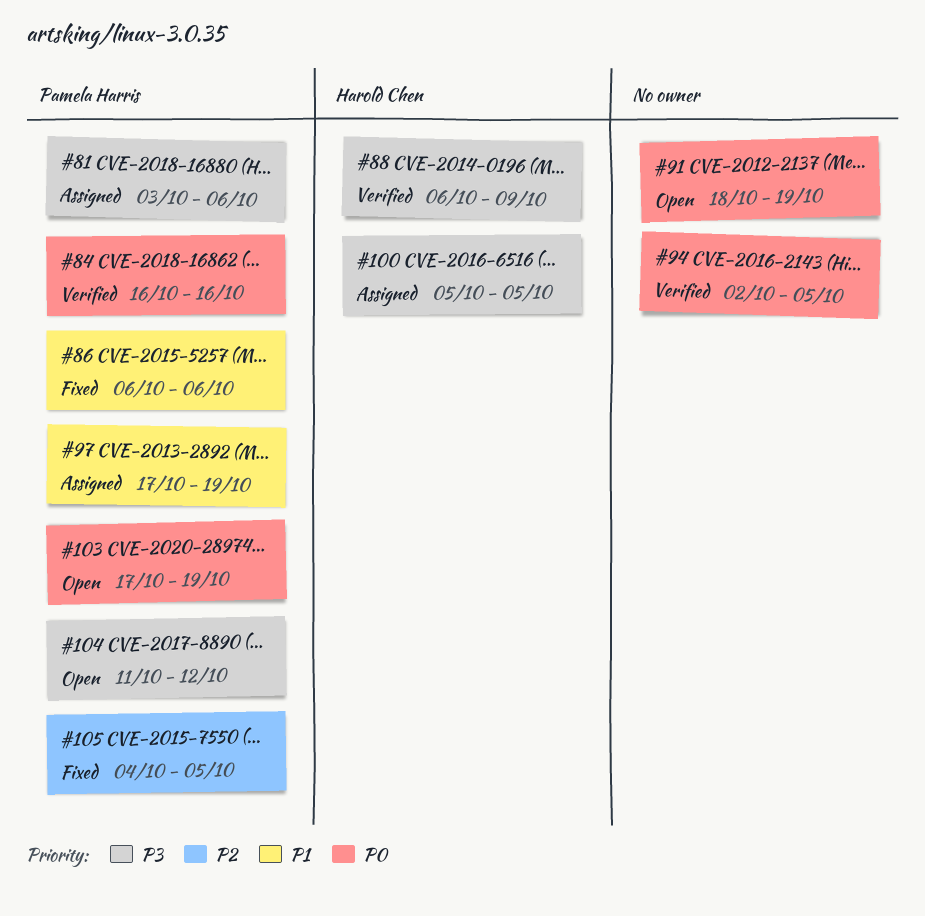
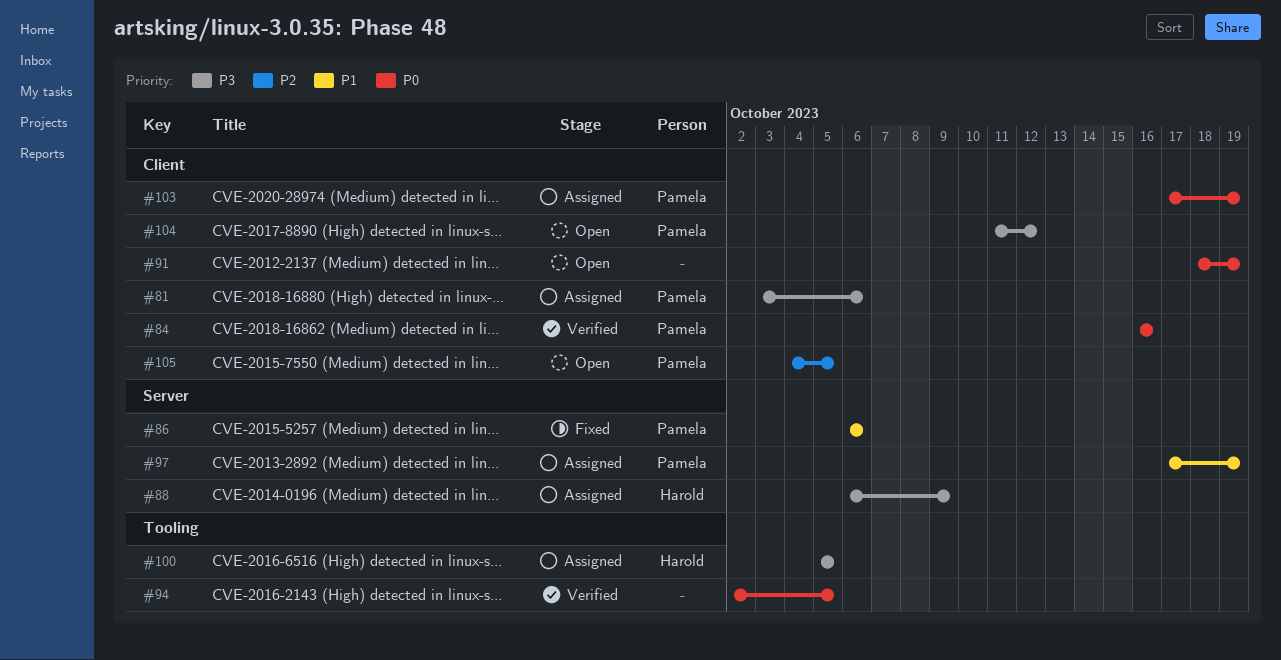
#88, status: Verified -> Assigned
#103, status: Open -> Assigned
#105, status: Fixed -> Open

